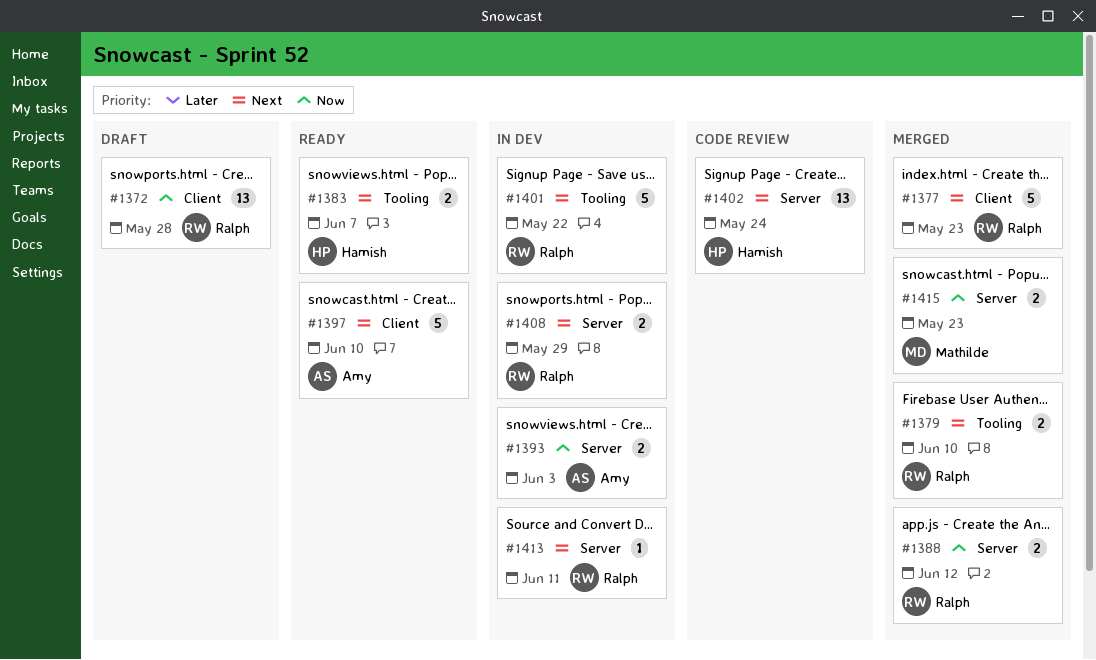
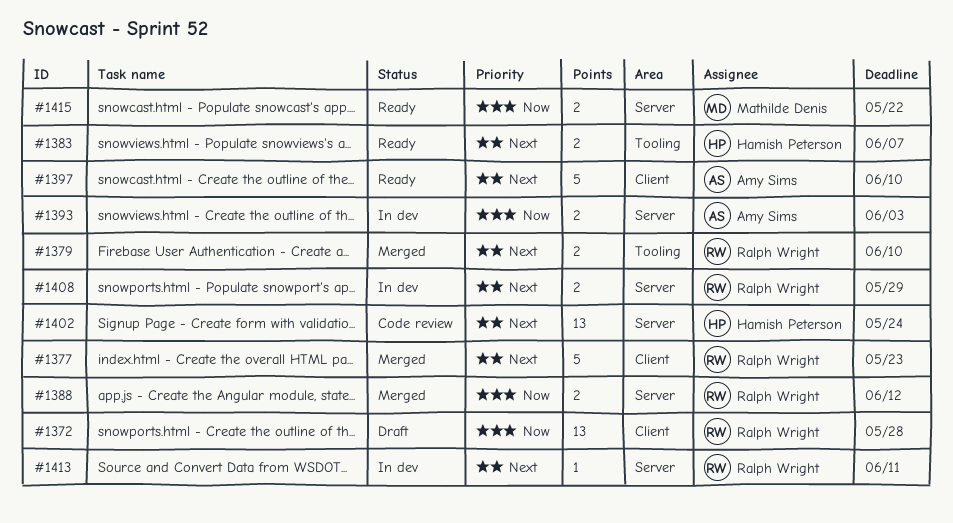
#1401: present -> none
#1415, status: Merged -> Ready
#1415, due: May 23 -> May 22

